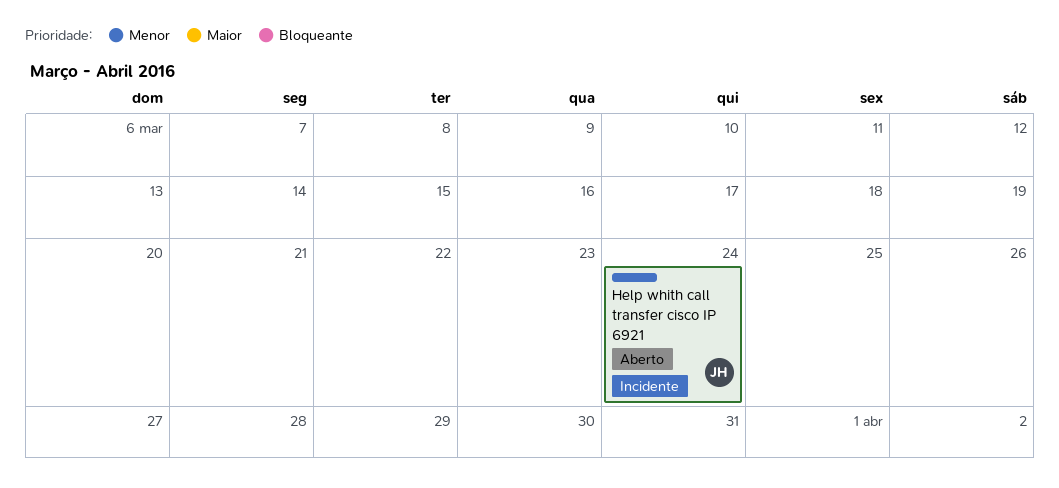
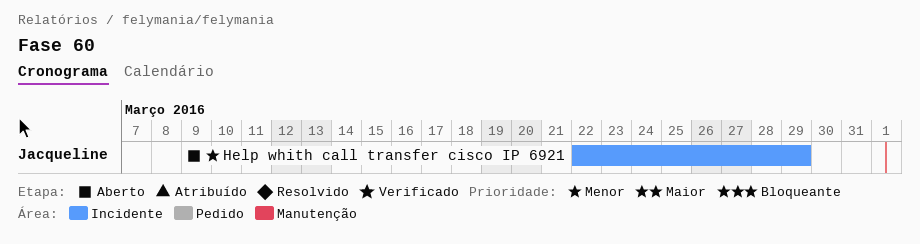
Help whith call transfer cisco IP 6921, due: Mar 24 -> Mar 29

